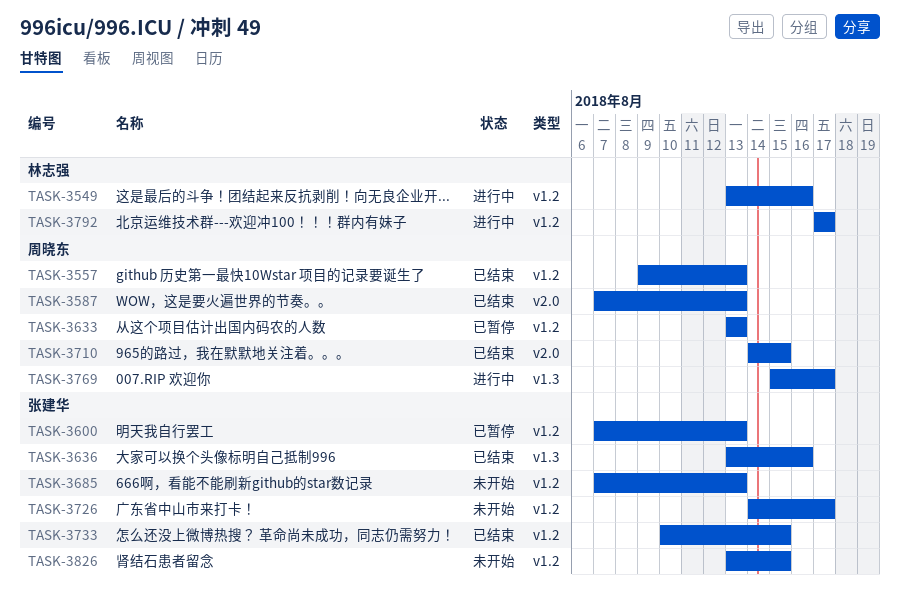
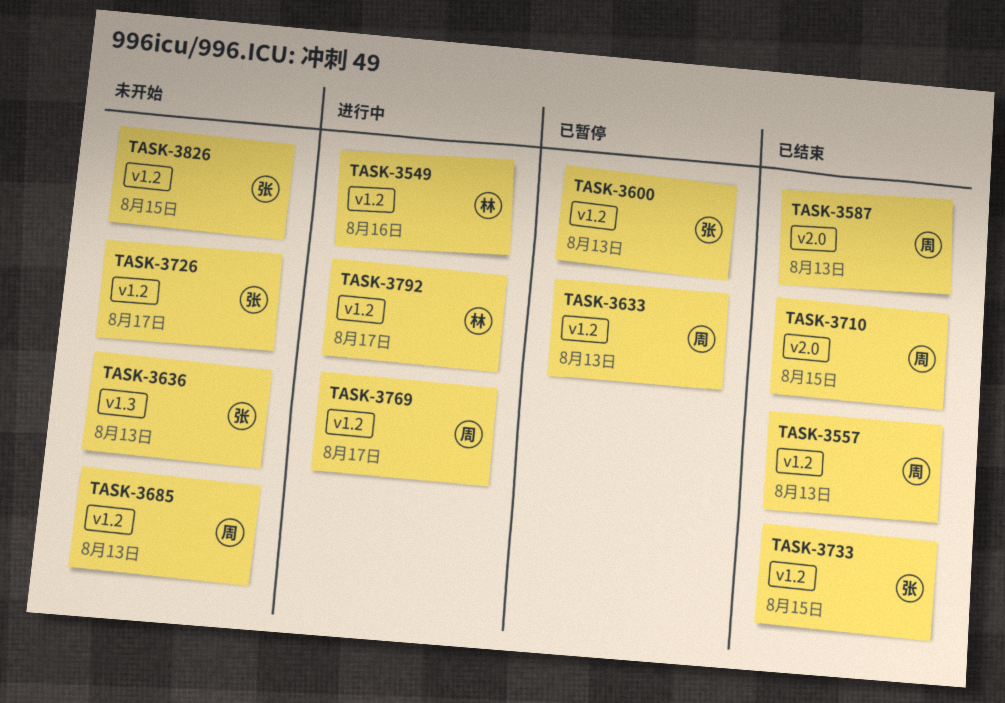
TASK-3636, status: 已结束 -> 未开始
TASK-3636, due: Aug 16 -> Aug 13
TASK-3685, owner: 张建华 -> 周晓东
TASK-3769, label: v1.3 -> v1.2

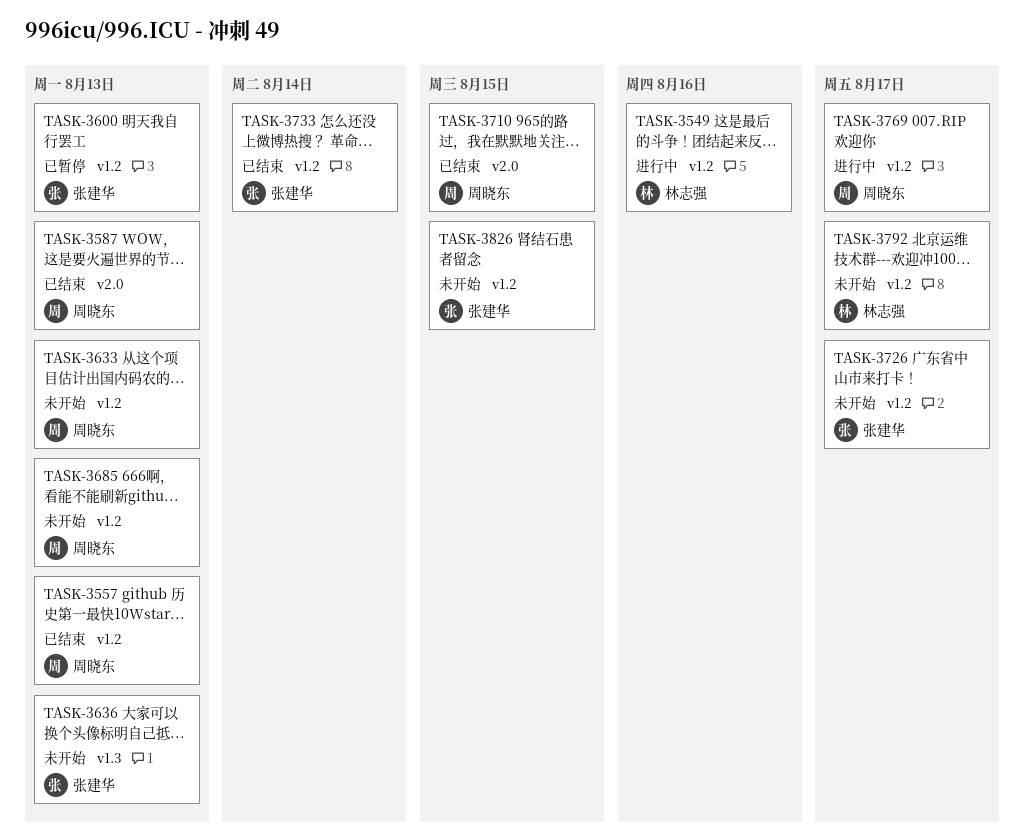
TASK-3633, status: 已暂停 -> 未开始
TASK-3733, due: Aug 15 -> Aug 14
TASK-3792, status: 进行中 -> 未开始

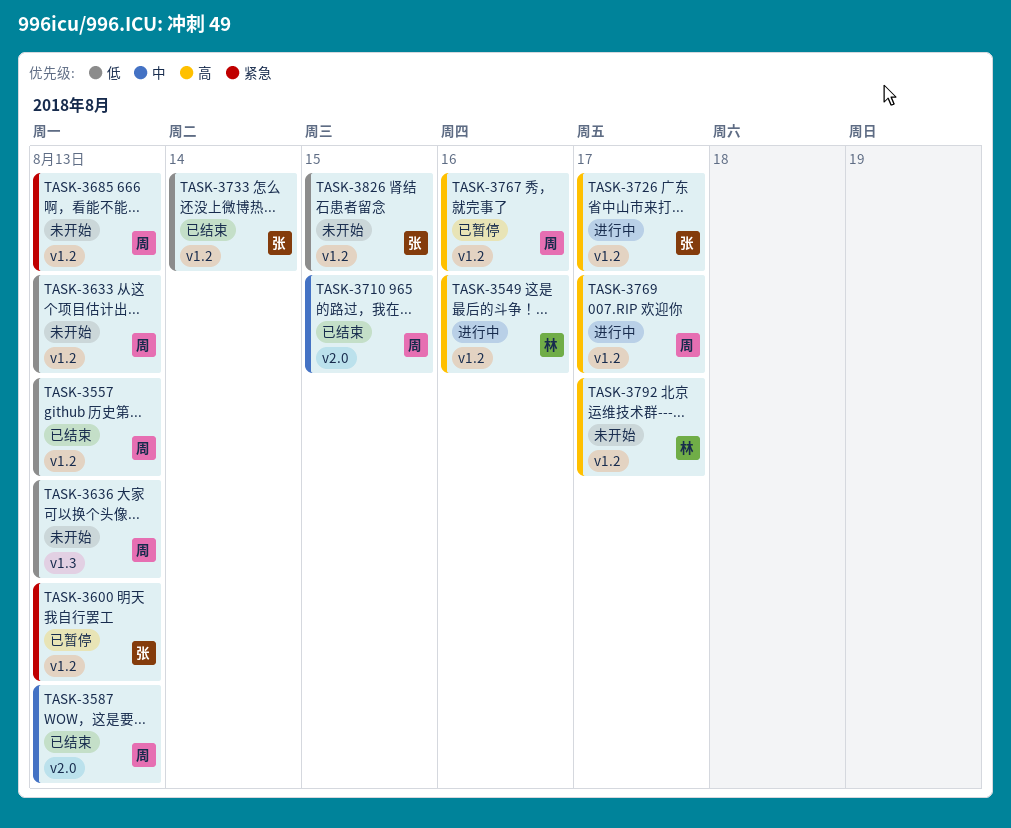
TASK-3636, owner: 张建华 -> 周晓东
TASK-3726, status: 未开始 -> 进行中
TASK-3767: none -> present

